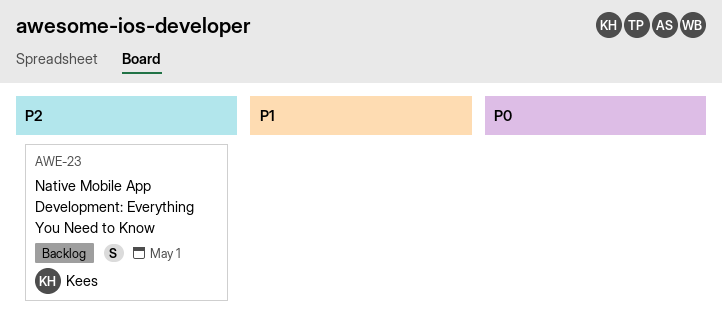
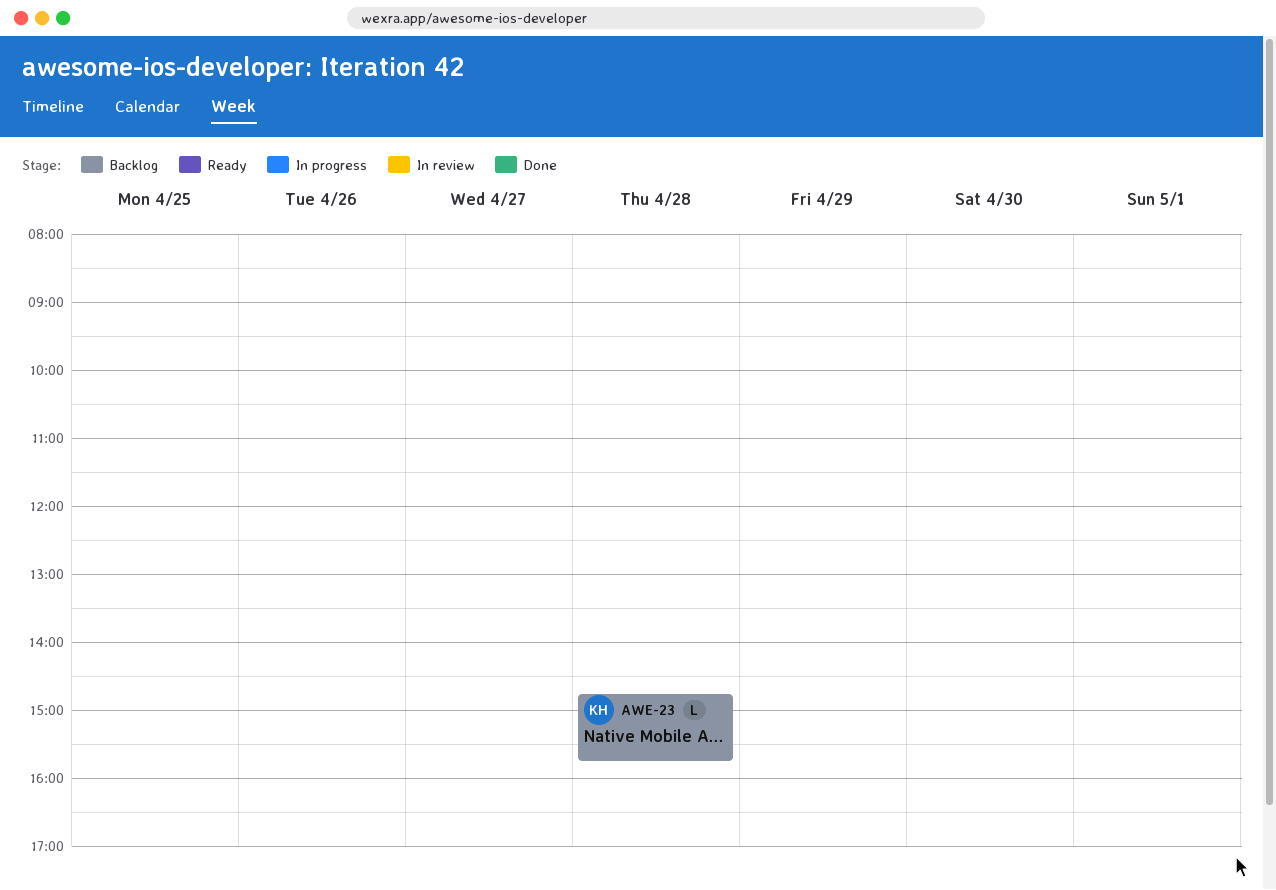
AWE-23, estimate: S -> L
AWE-23, day: May 1 -> Apr 28

